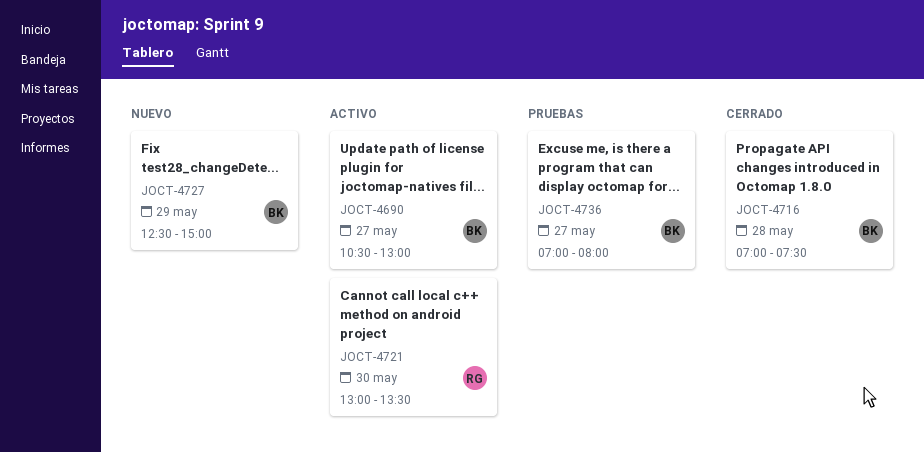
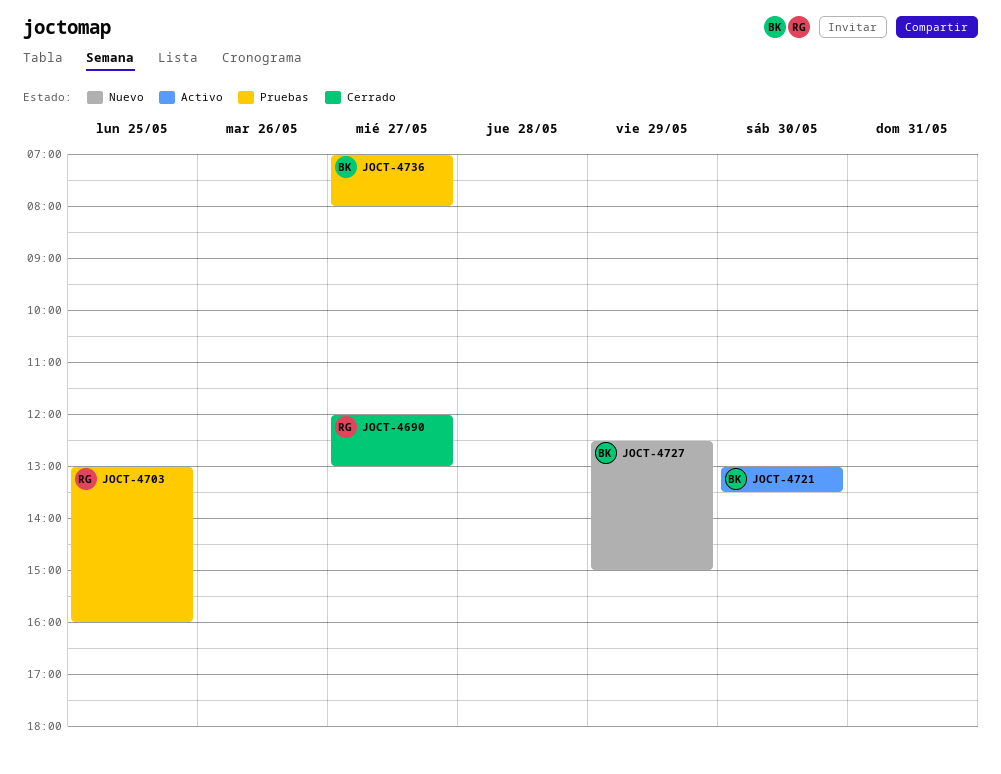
JOCT-4690, status: Activo -> Cerrado
JOCT-4690, owner: BK -> RG
JOCT-4690, begins: 10:30 -> 12:00
JOCT-4703: none -> present
JOCT-4716: present -> none
JOCT-4721, owner: RG -> BK

